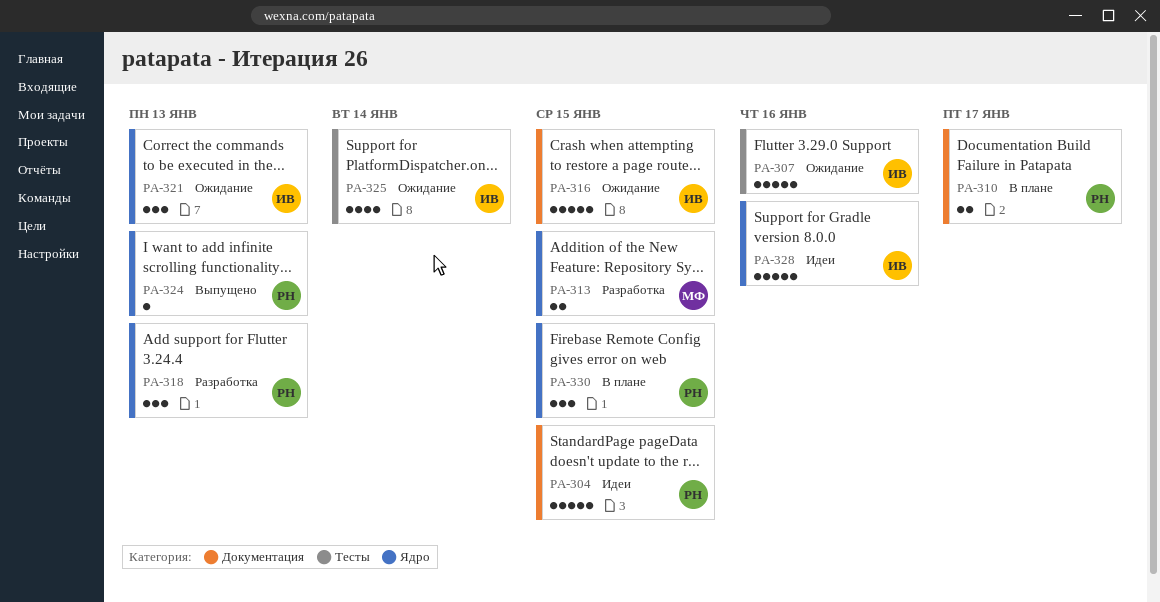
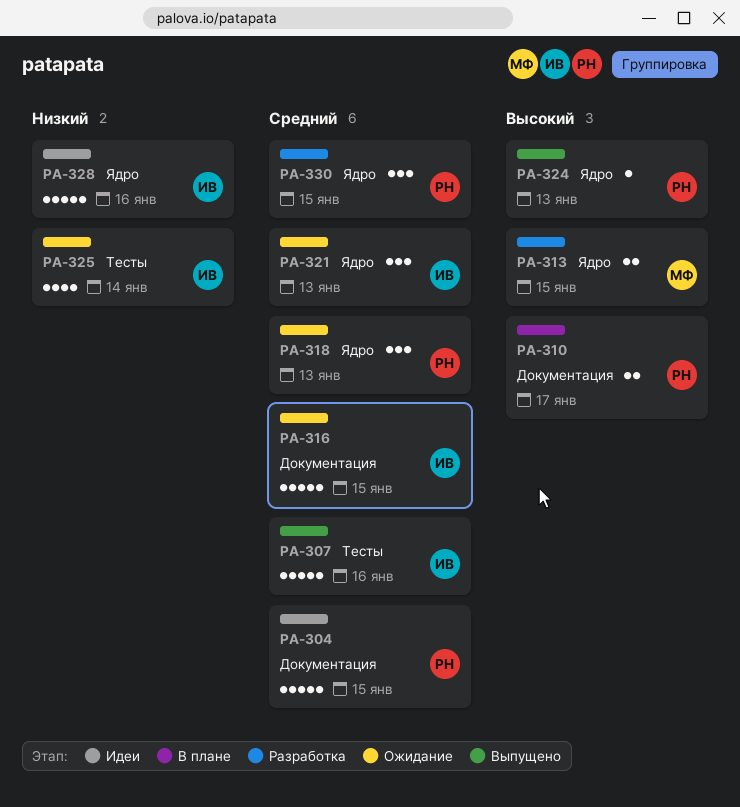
PA-307, status: Ожидание -> Выпущено
PA-318, status: Разработка -> Ожидание
PA-330, status: В плане -> Разработка

